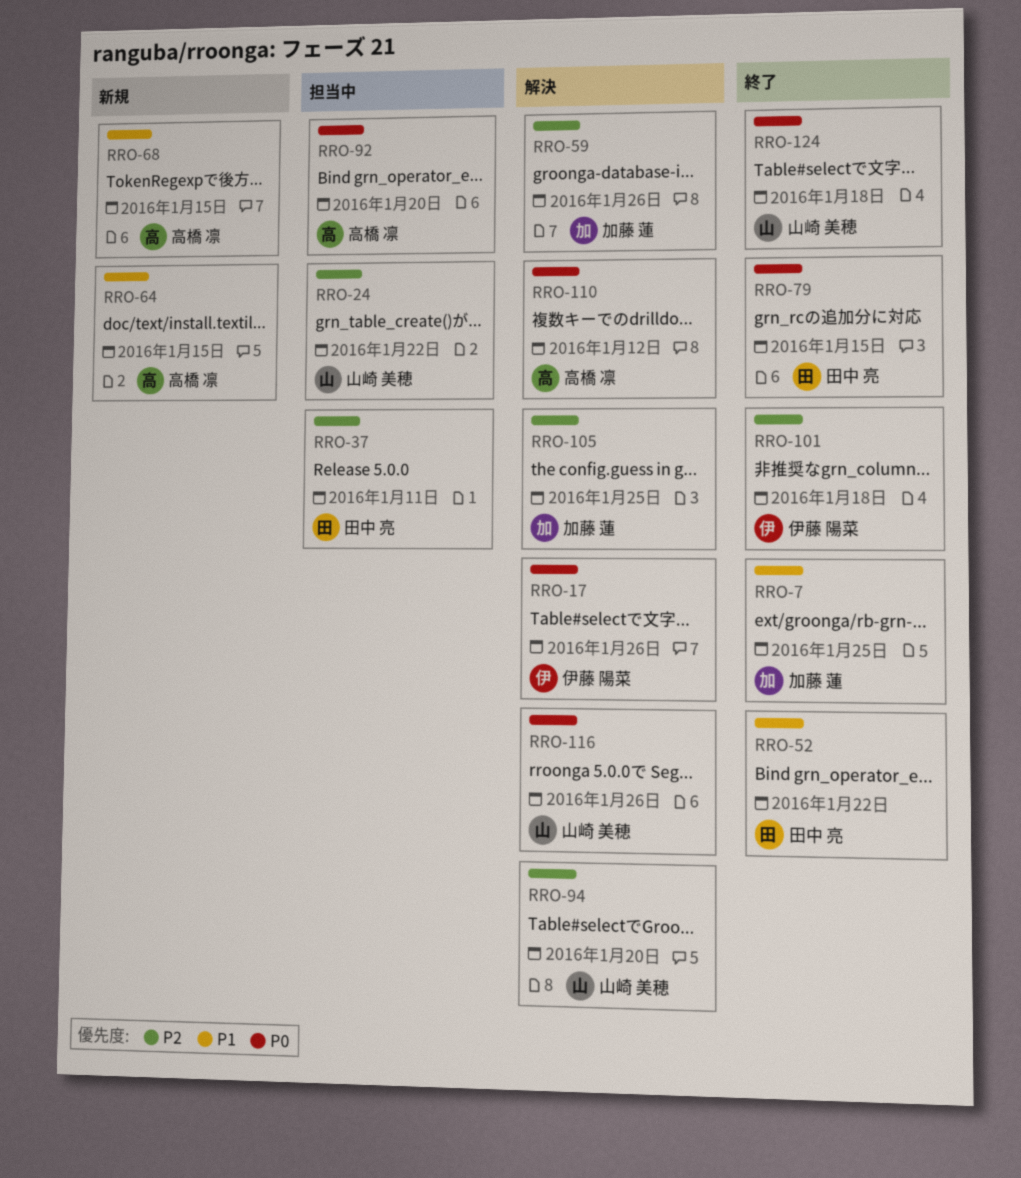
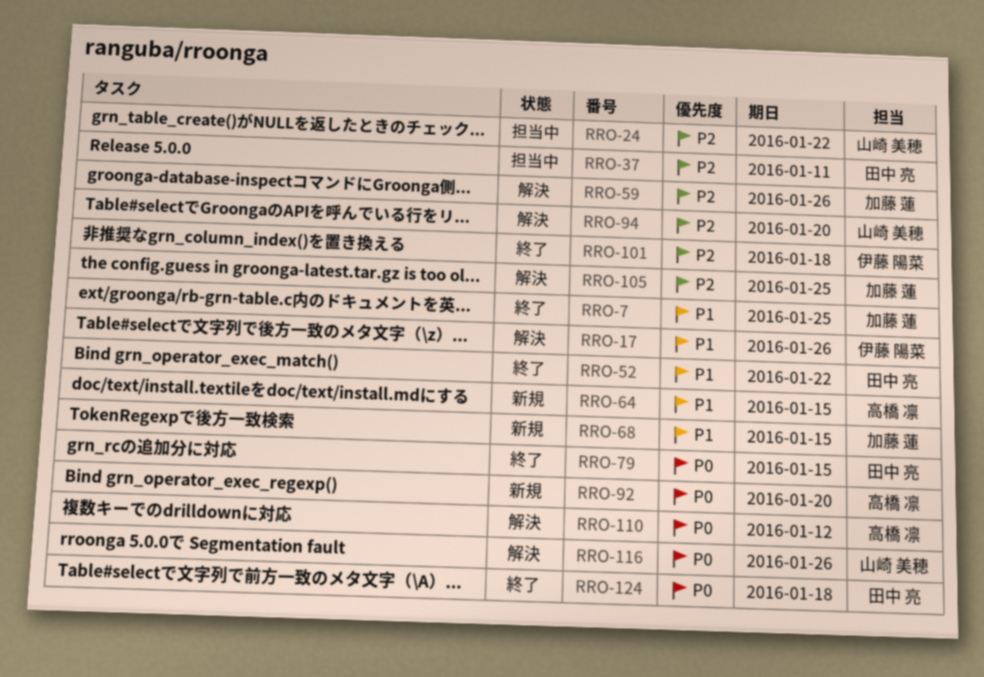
RRO-17, priority: P0 -> P1
RRO-68, owner: 高橋 凛 -> 加藤 蓮
RRO-92, status: 担当中 -> 新規
RRO-124, owner: 山崎 美穂 -> 田中 亮

